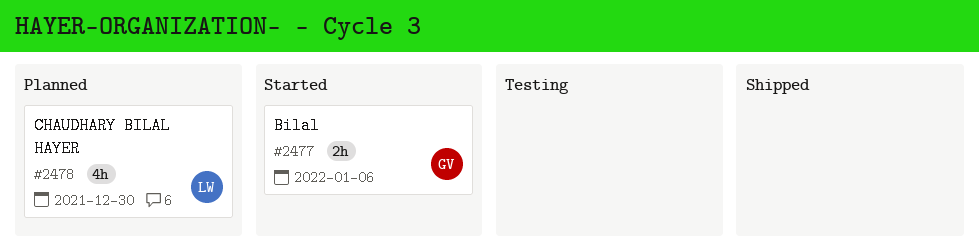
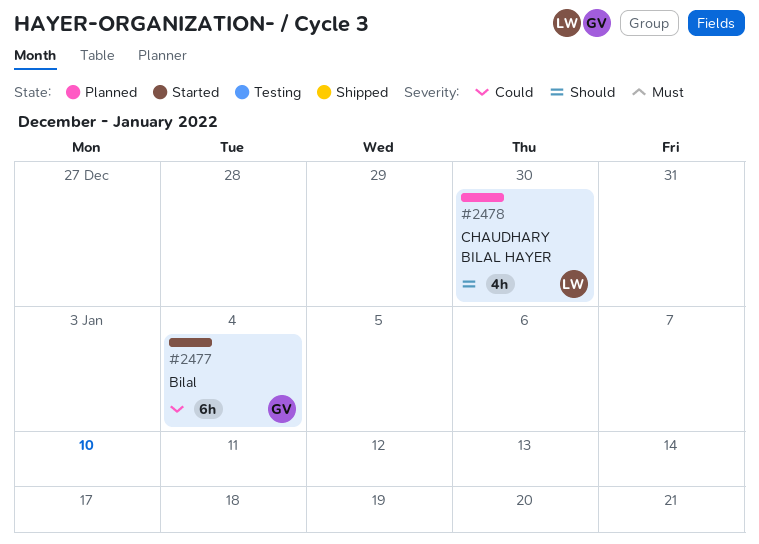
#2477, estimate: 2h -> 6h
#2477, due: Jan 6 -> Jan 4

